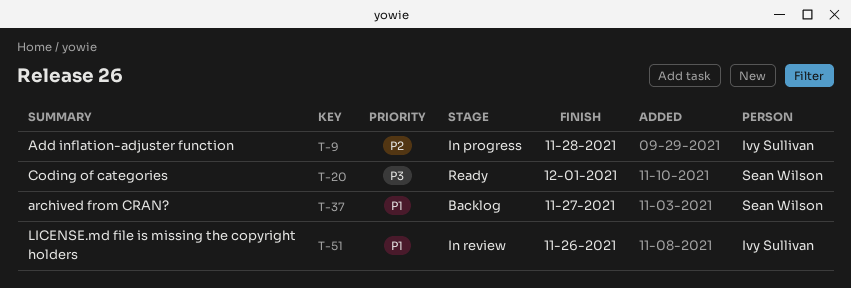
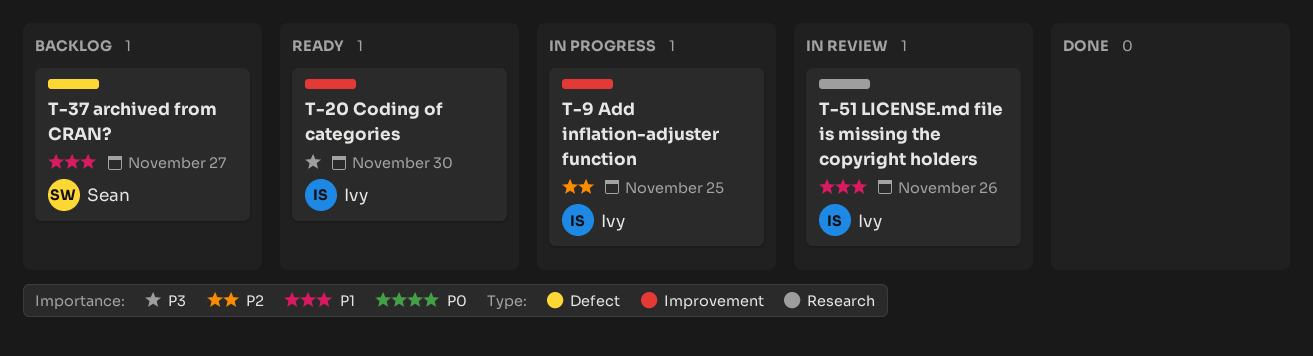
T-9, due: Nov 28 -> Nov 25
T-20, owner: Sean Wilson -> Ivy Sullivan
T-20, due: Dec 1 -> Nov 30

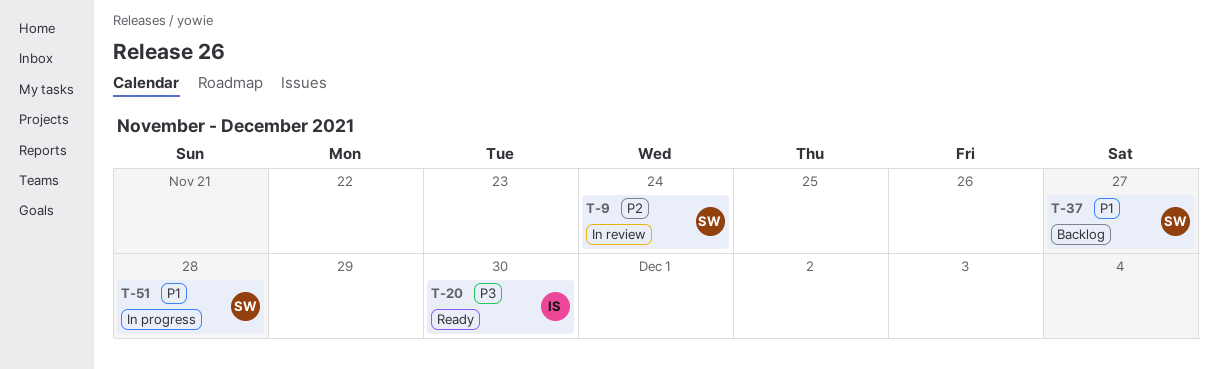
T-9, status: In progress -> In review
T-9, owner: Ivy -> Sean
T-9, due: Nov 25 -> Nov 24
T-51, status: In review -> In progress
T-51, owner: Ivy -> Sean
T-51, due: Nov 26 -> Nov 28

